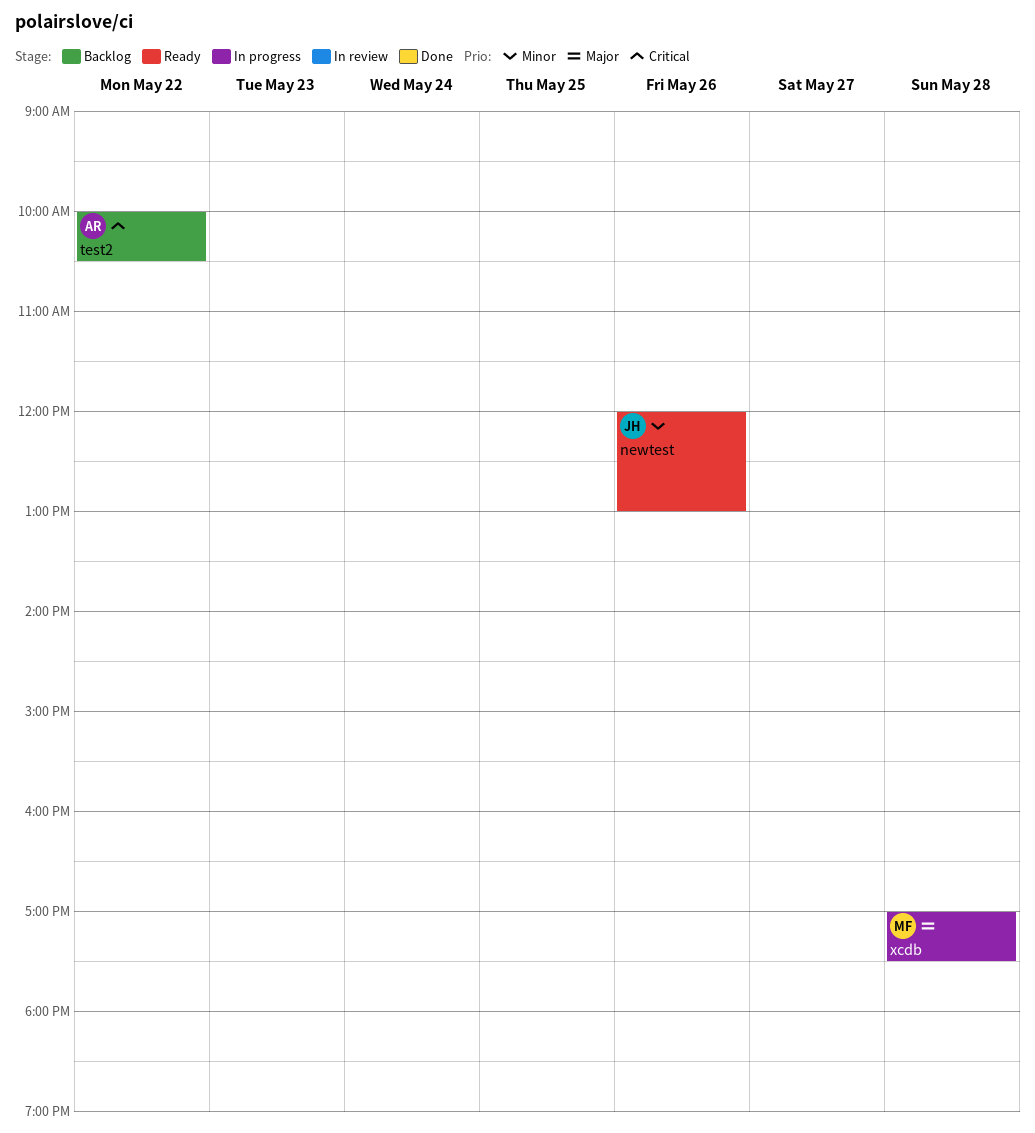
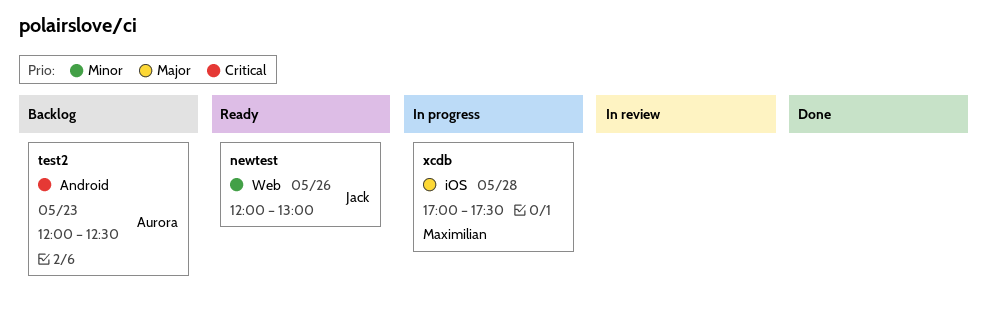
test2, day: May 22 -> May 23
test2, begins: 10:00 -> 12:00
test2, ends: 10:30 -> 12:30

